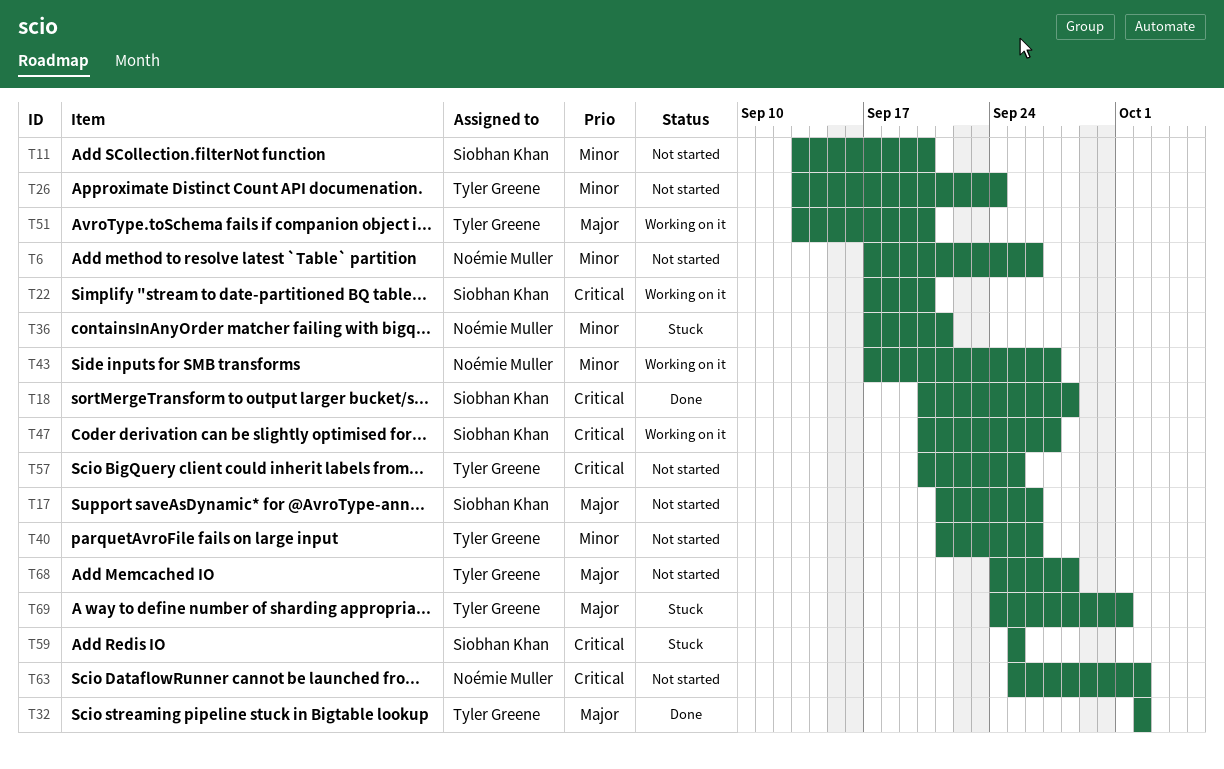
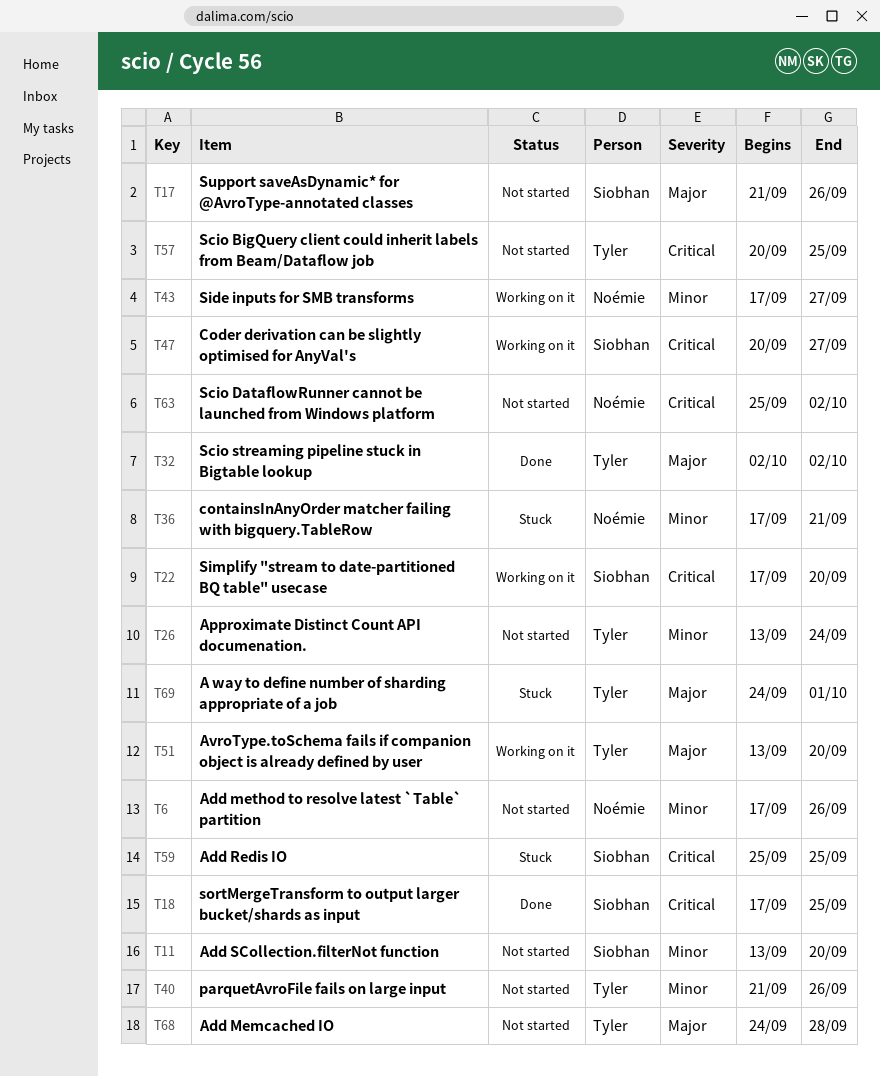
T18, start: Sep 20 -> Sep 17
T18, due: Sep 28 -> Sep 25

